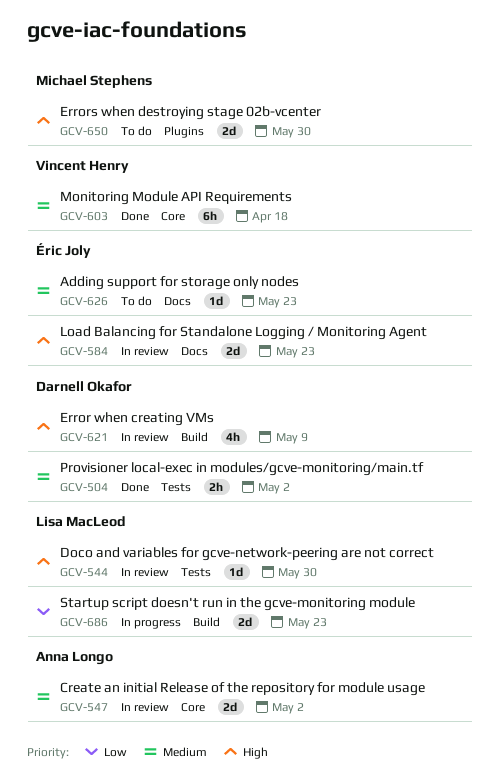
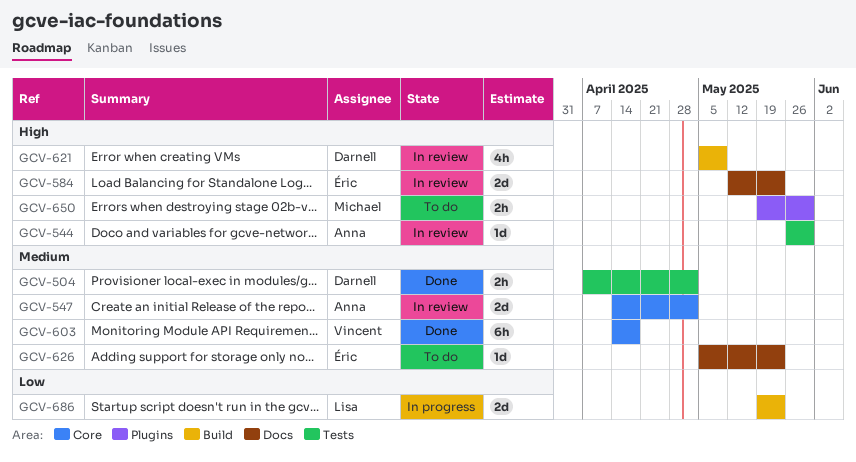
GCV-544, owner: Lisa MacLeod -> Anna Longo
GCV-650, estimate: 2d -> 2h

